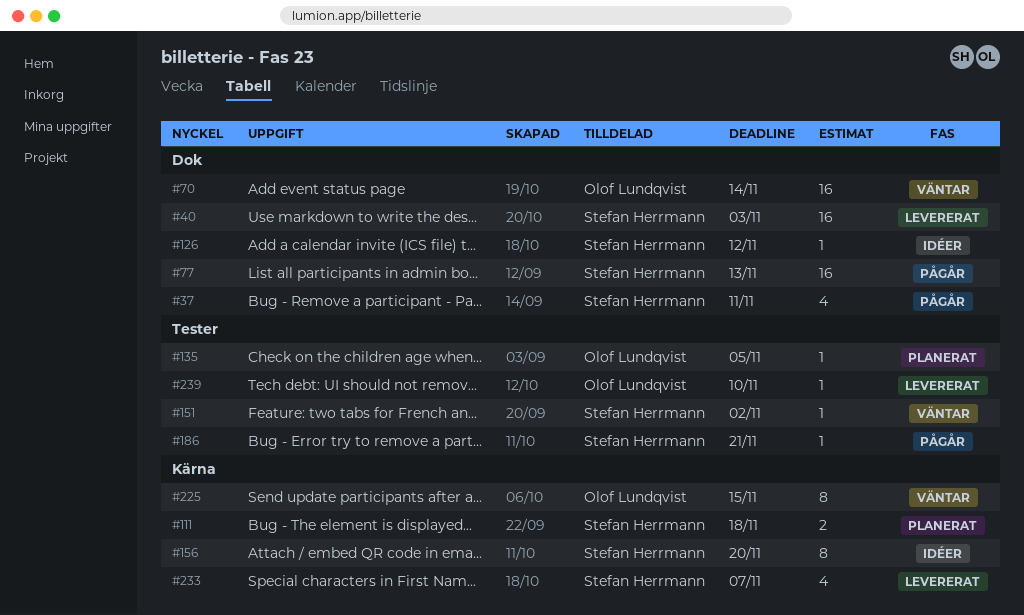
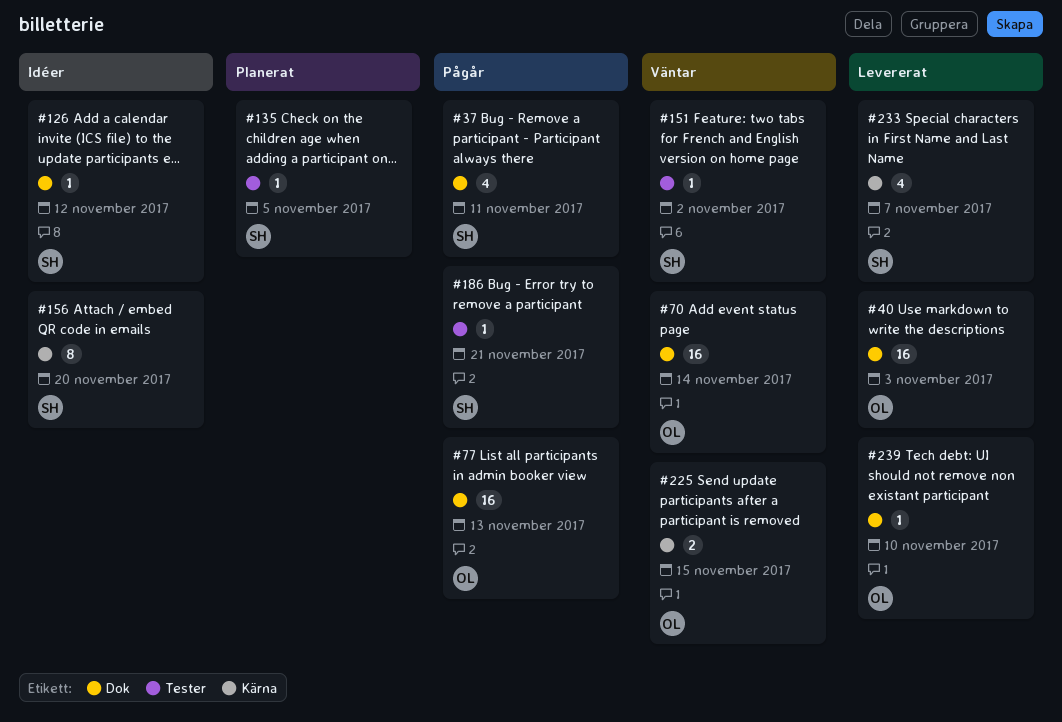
#40, owner: Stefan Herrmann -> Olof Lundqvist
#77, owner: Stefan Herrmann -> Olof Lundqvist
#111: present -> none
#135, owner: Olof Lundqvist -> Stefan Herrmann
#225, estimate: 8 -> 2
#239, label: Tester -> Dok

